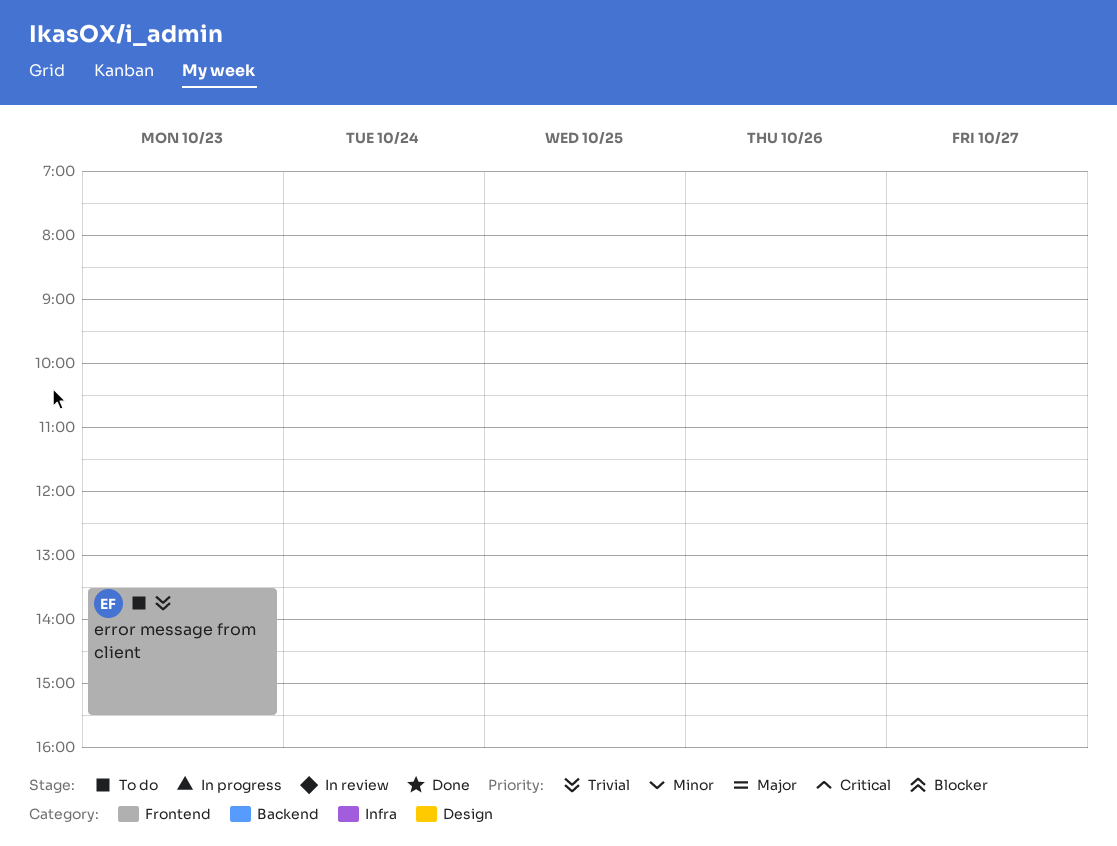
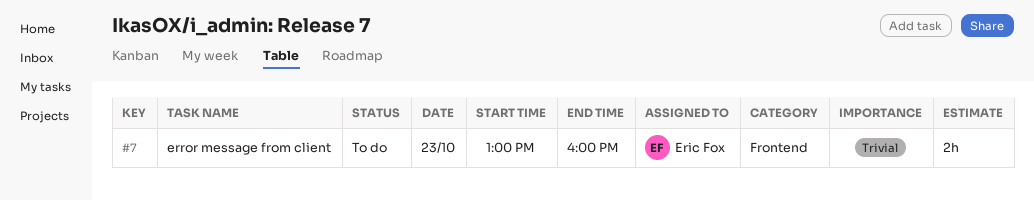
error message from client, begins: 13:30 -> 13:00
error message from client, ends: 15:30 -> 16:00

